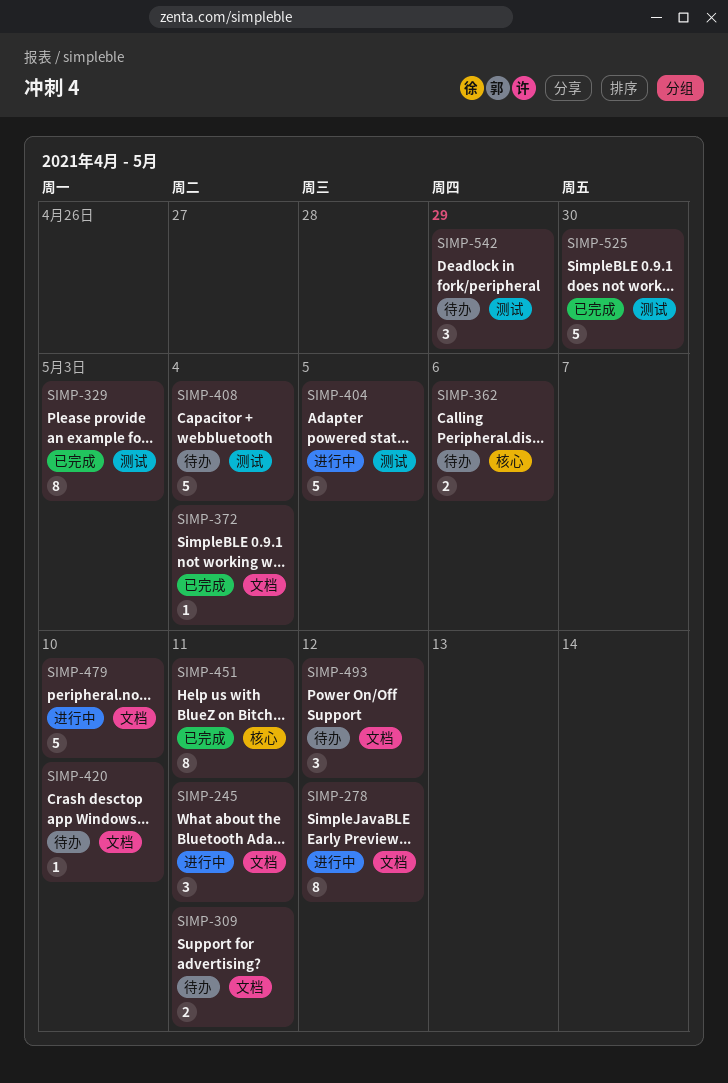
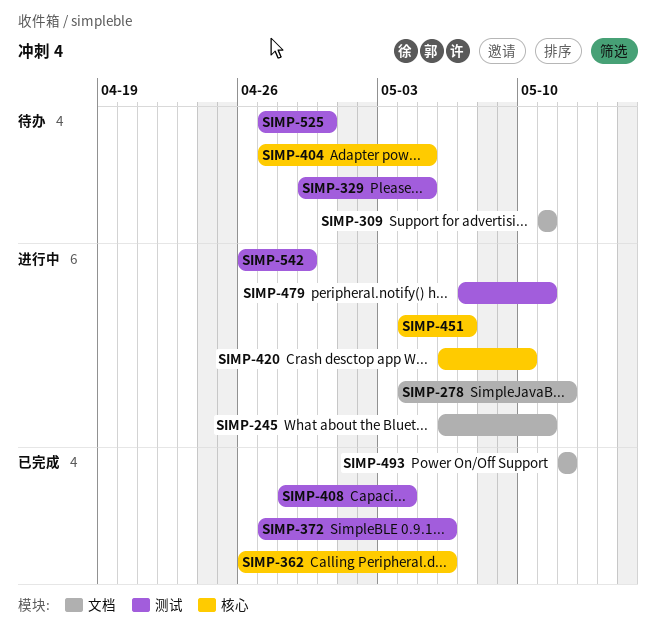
SIMP-329, status: 已完成 -> 待办
SIMP-329, due: May 3 -> May 5
SIMP-362, status: 待办 -> 已完成
SIMP-372, label: 文档 -> 测试
SIMP-372, due: May 4 -> May 6
SIMP-404, status: 进行中 -> 待办
SIMP-404, label: 测试 -> 核心
SIMP-408, status: 待办 -> 已完成
SIMP-420, status: 待办 -> 进行中
SIMP-420, label: 文档 -> 核心
SIMP-451, status: 已完成 -> 进行中
SIMP-451, due: May 11 -> May 7
SIMP-479, label: 文档 -> 测试
SIMP-479, due: May 10 -> May 11
SIMP-493, status: 待办 -> 已完成
SIMP-525, status: 已完成 -> 待办
SIMP-542, status: 待办 -> 进行中

